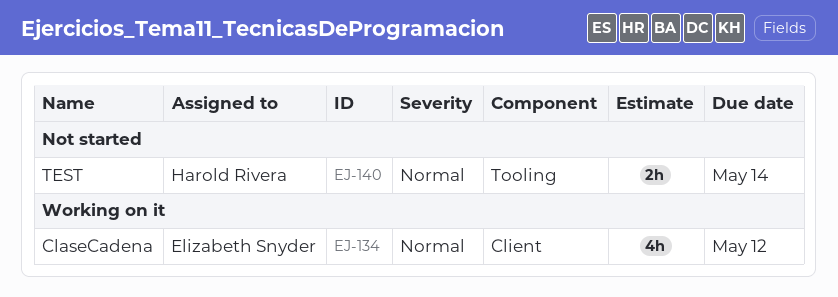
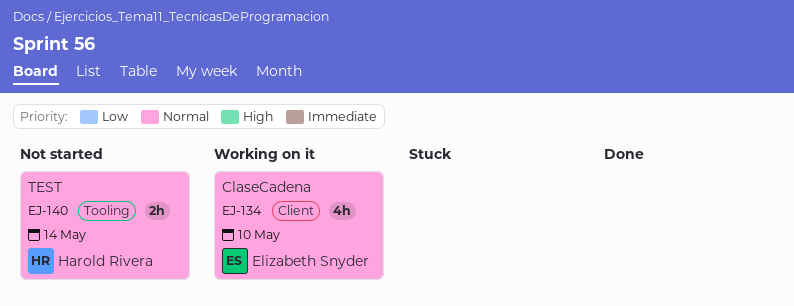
EJ-134, due: May 12 -> May 10

